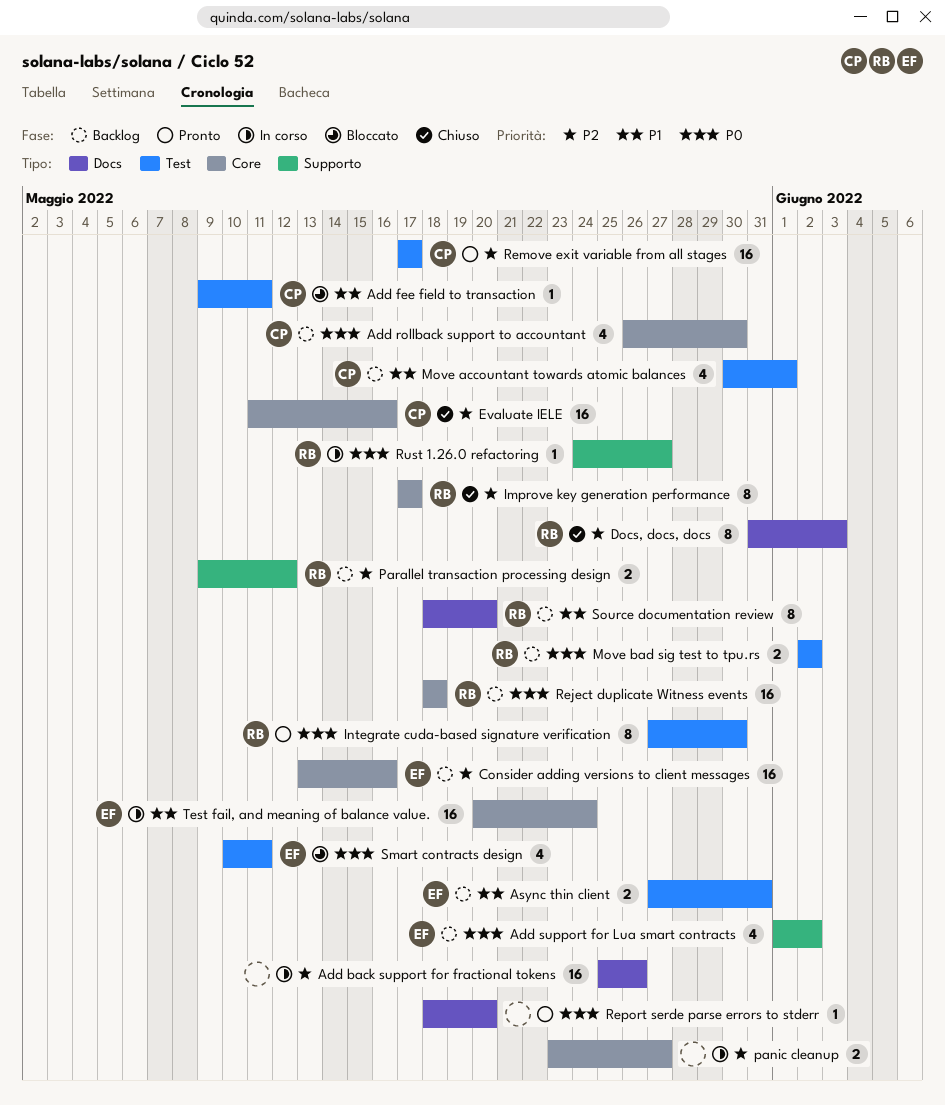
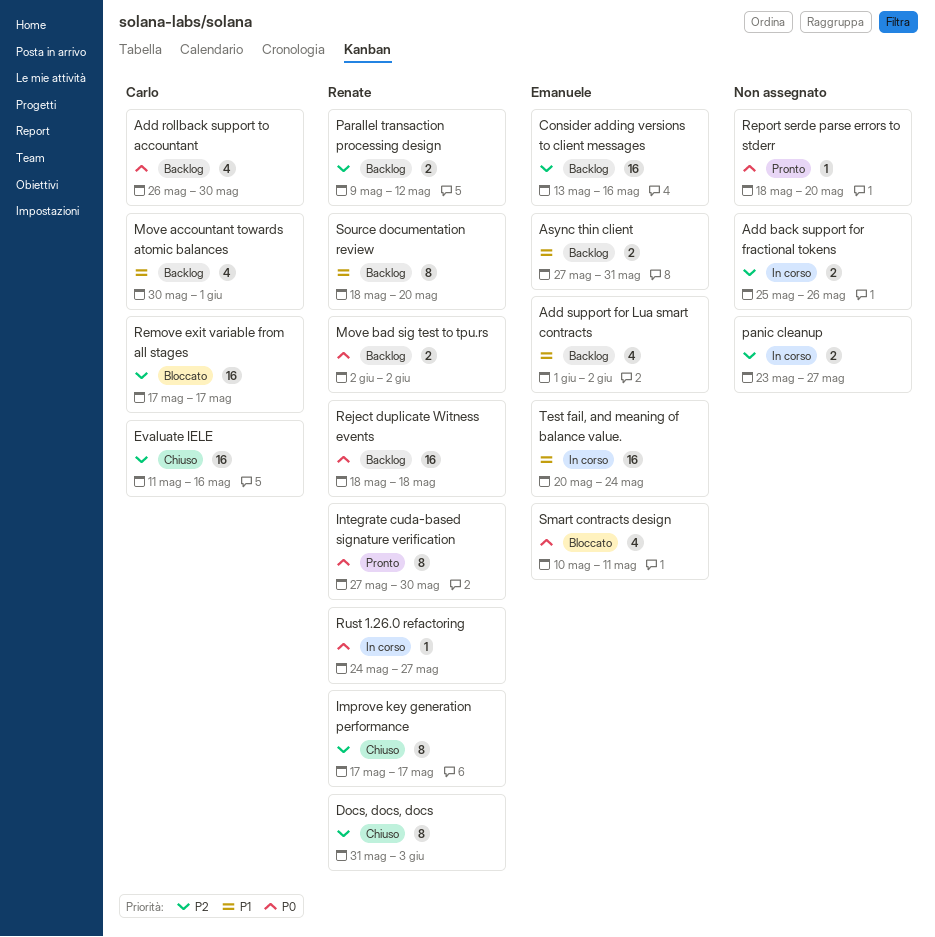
Add back support for fractional tokens, estimate: 16 -> 2
Add fee field to transaction: present -> none
Add support for Lua smart contracts, priority: P0 -> P1
Remove exit variable from all stages, status: Pronto -> Bloccato

